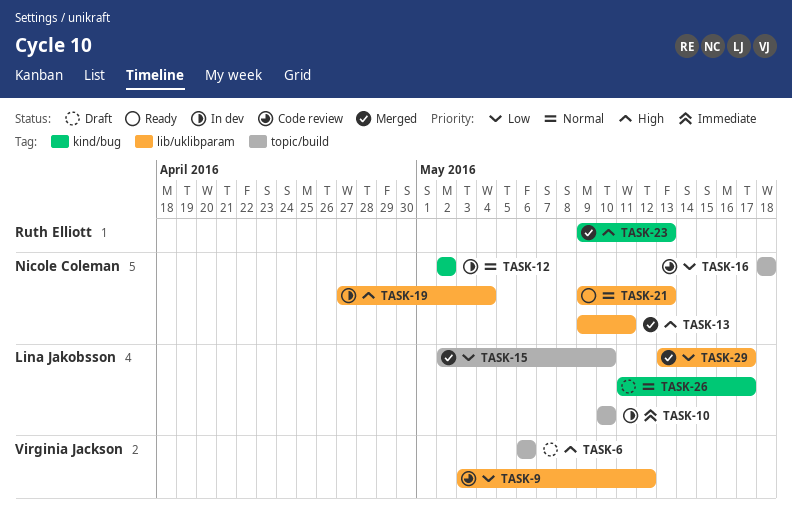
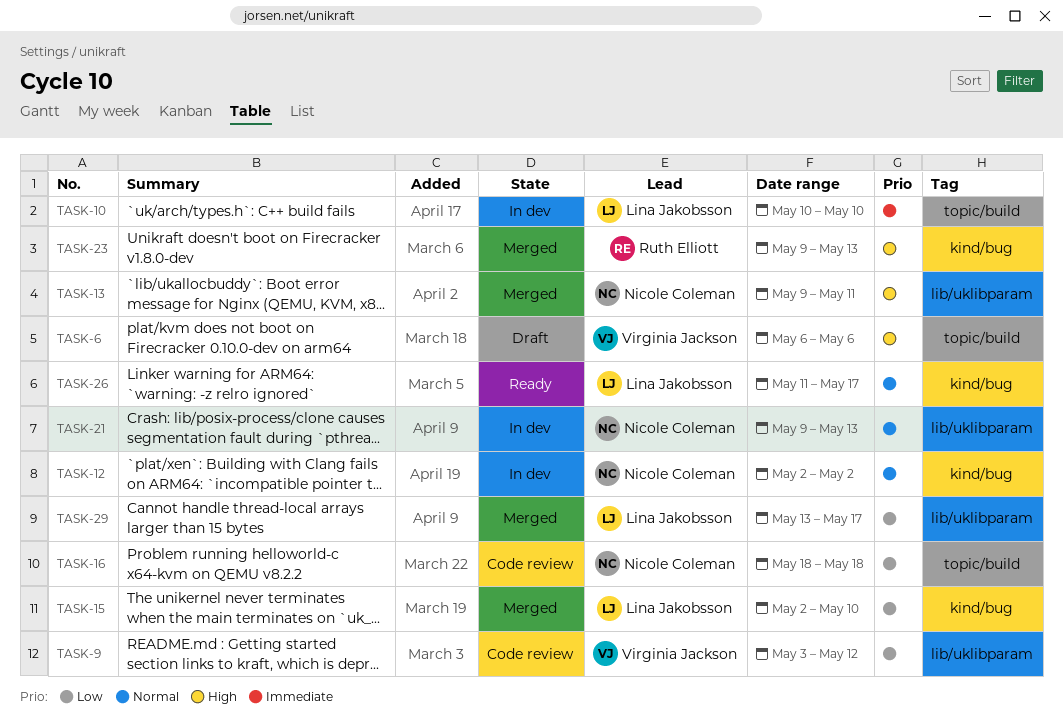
TASK-15, label: topic/build -> kind/bug
TASK-19: present -> none
TASK-21, status: Ready -> In dev
TASK-26, status: Draft -> Ready

